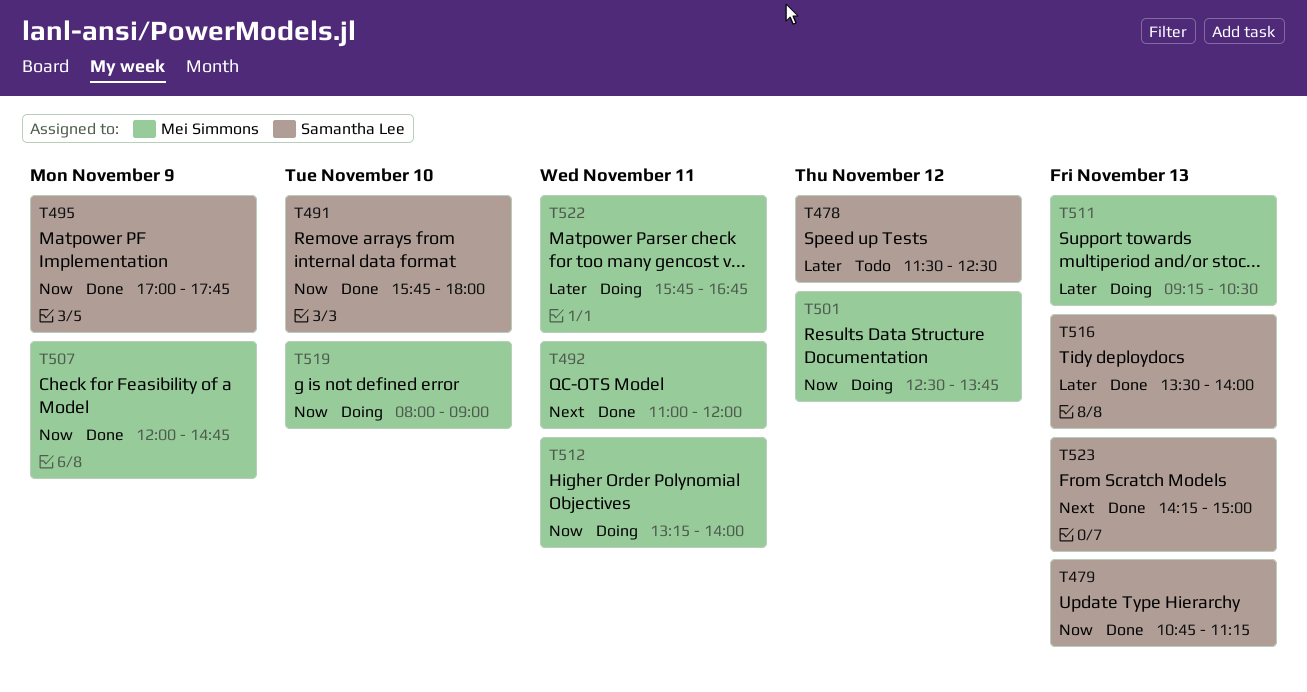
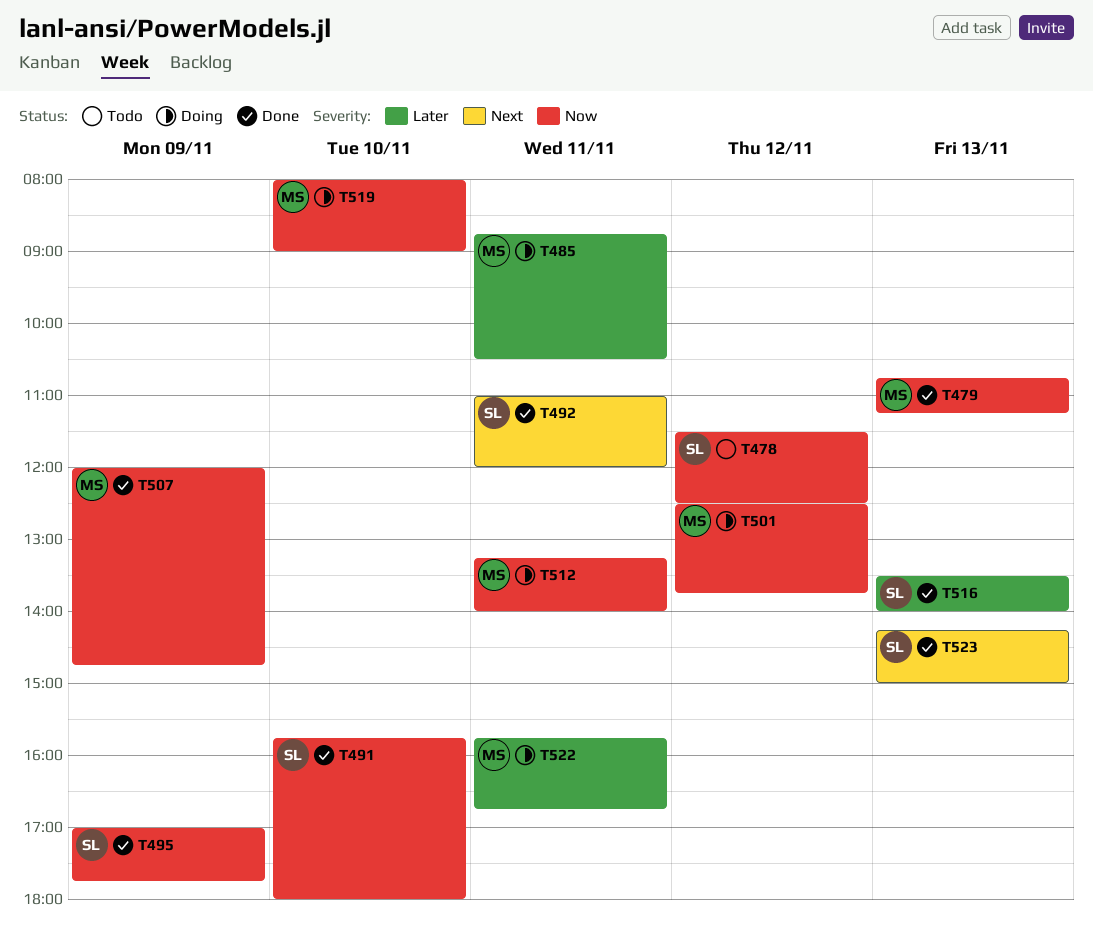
T478, priority: Later -> Now
T479, owner: Samantha Lee -> Mei Simmons
T485: none -> present
T492, owner: Mei Simmons -> Samantha Lee
T511: present -> none

